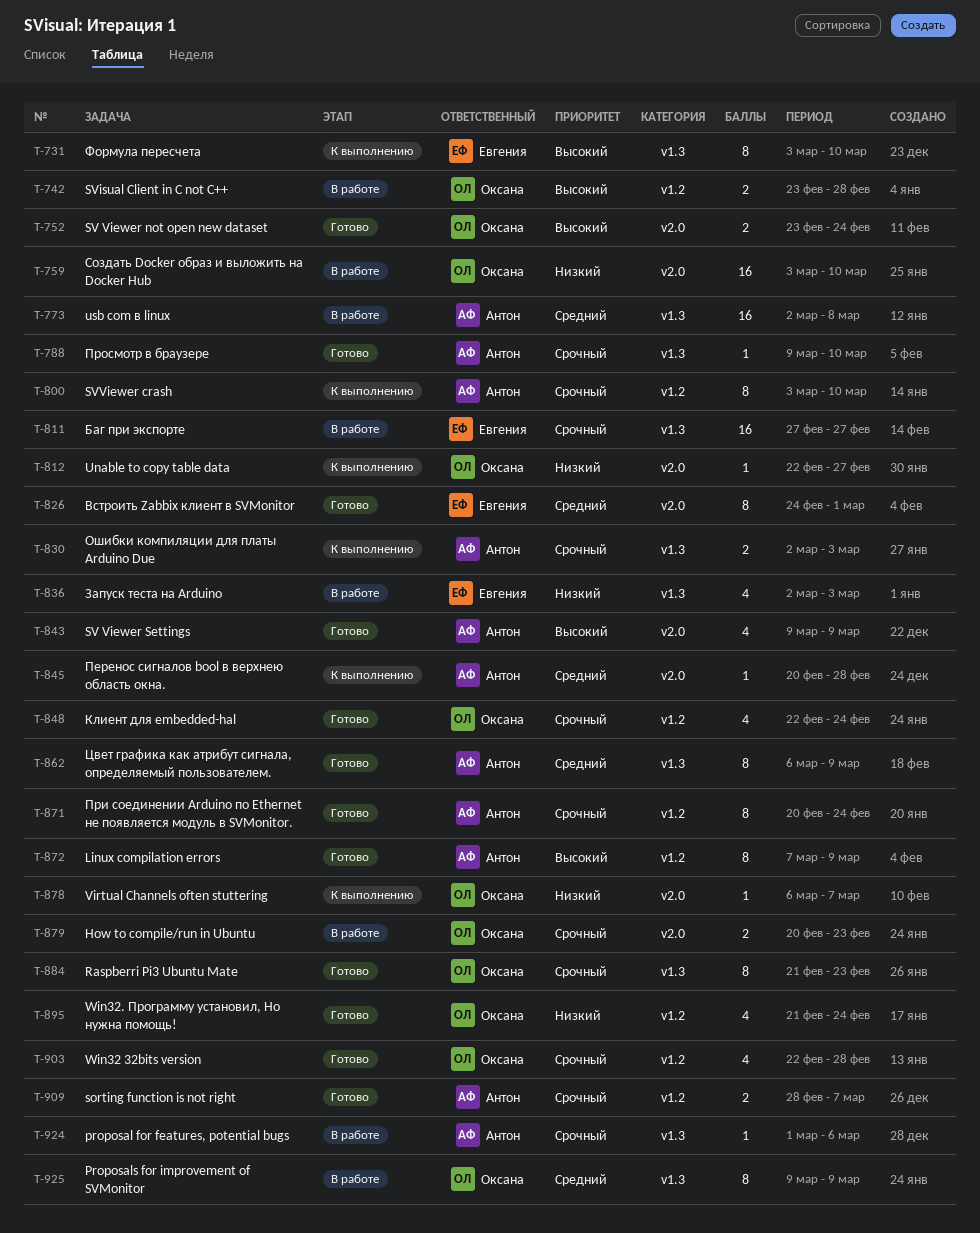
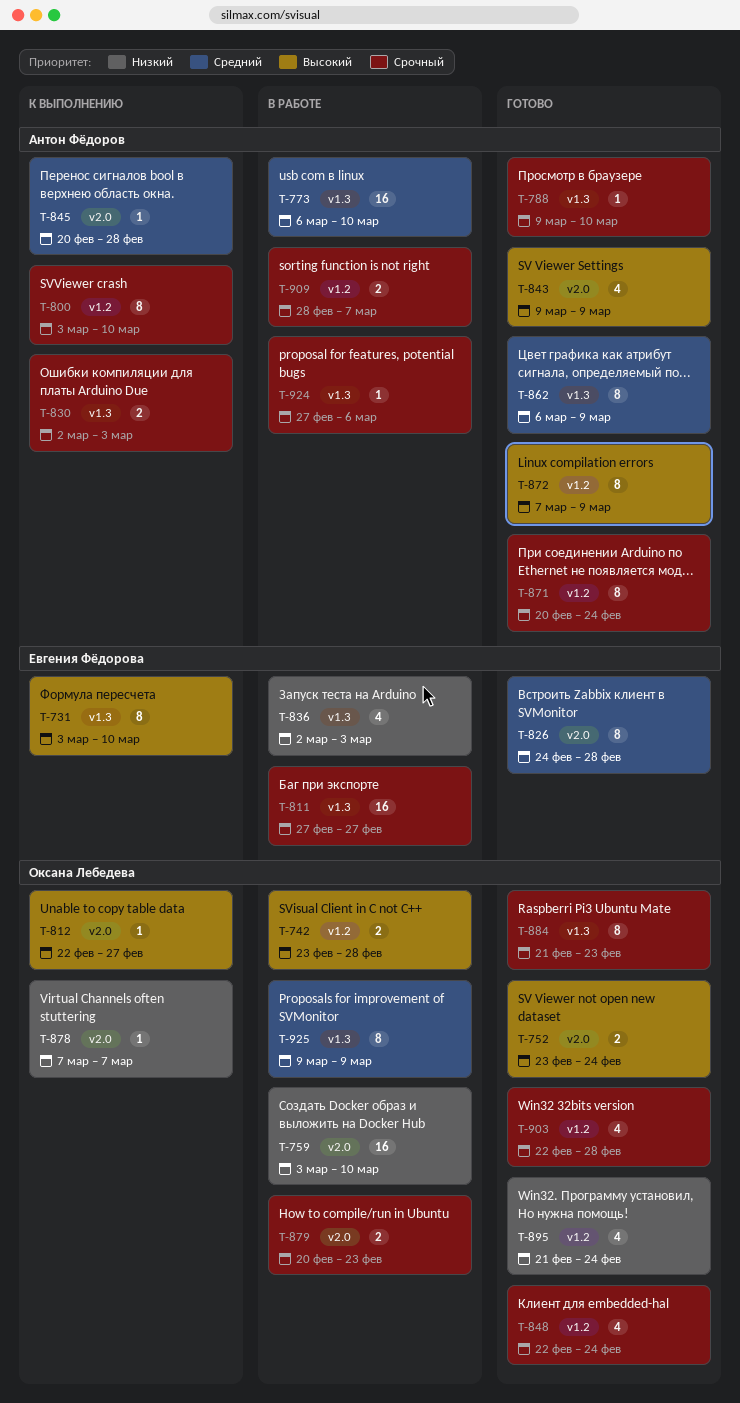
T-773, start: Mar 2 -> Mar 6
T-773, due: Mar 8 -> Mar 10
T-812, priority: Низкий -> Высокий
T-826, due: Mar 1 -> Feb 28
T-878, start: Mar 6 -> Mar 7
T-909, status: Готово -> В работе
T-924, start: Mar 1 -> Feb 27

